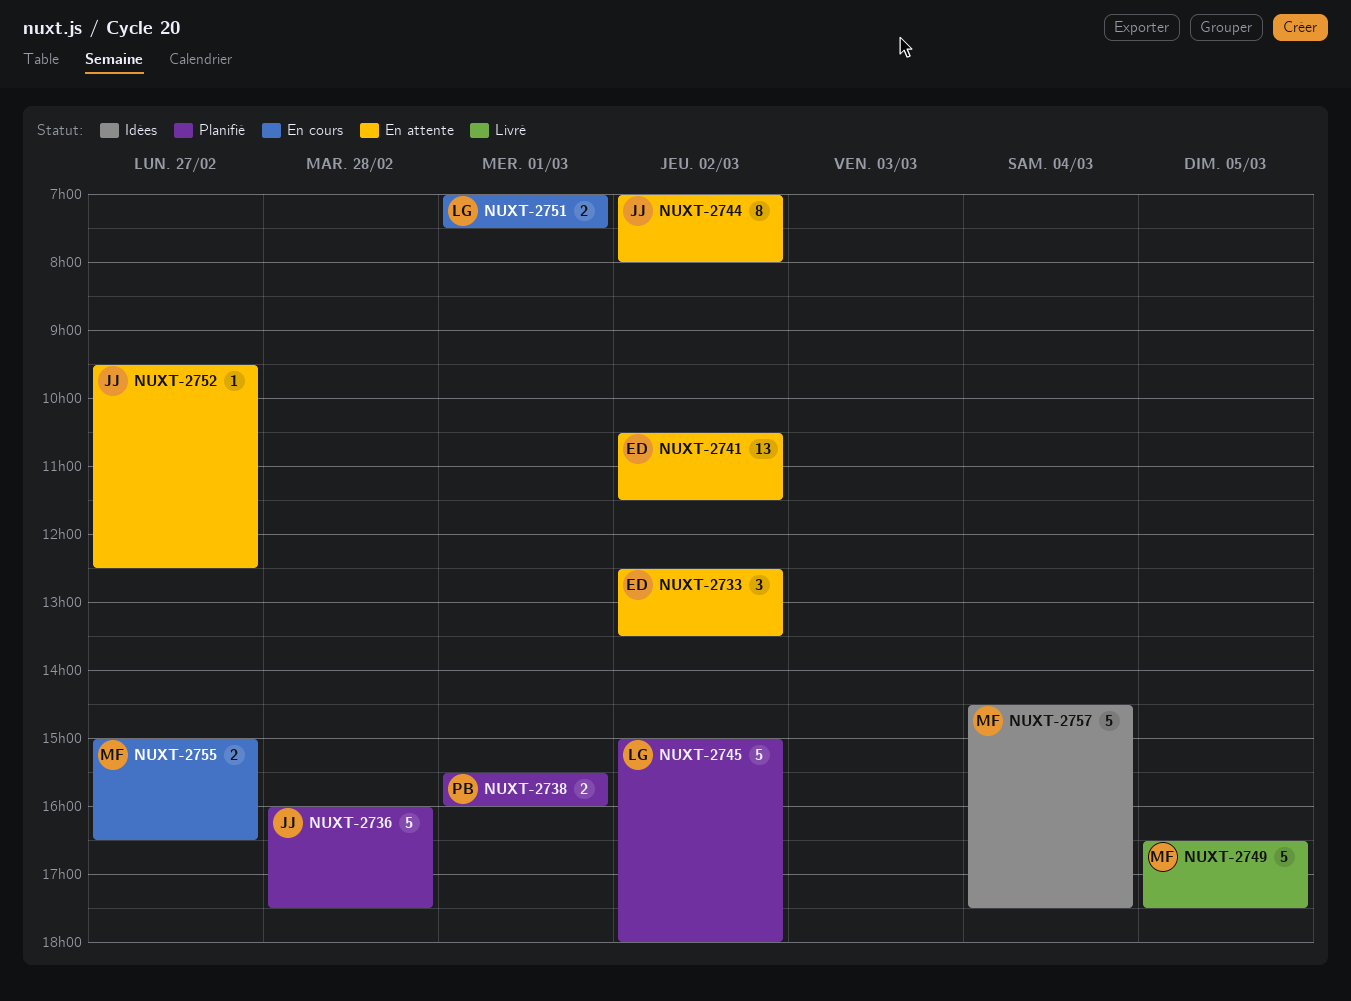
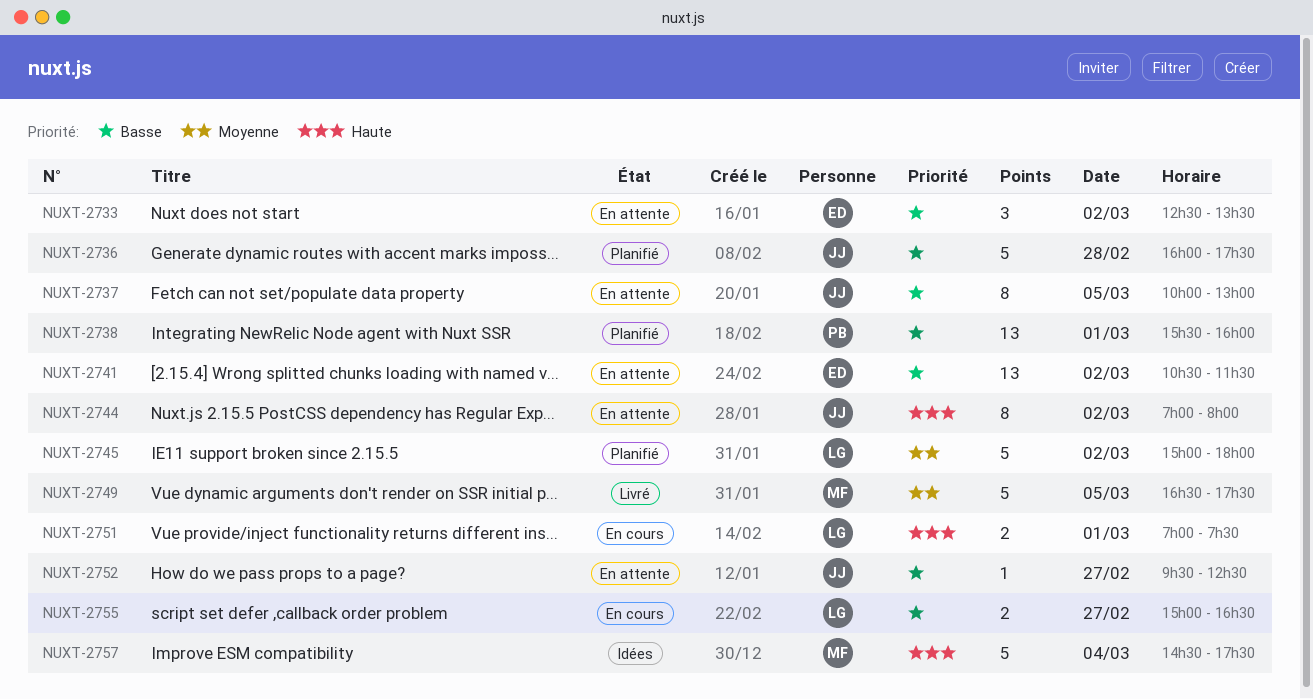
NUXT-2737: none -> present
NUXT-2738, estimate: 2 -> 13
NUXT-2755, owner: MF -> LG

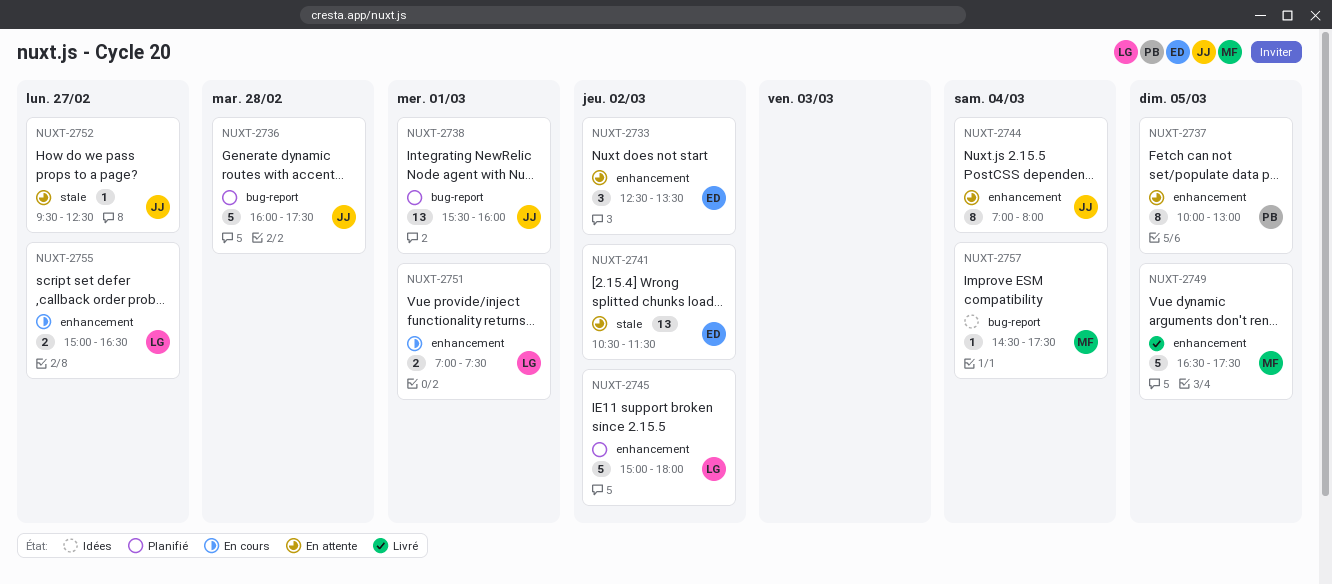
NUXT-2737, owner: JJ -> PB
NUXT-2738, owner: PB -> JJ
NUXT-2744, day: Mar 2 -> Mar 4
NUXT-2757, estimate: 5 -> 1

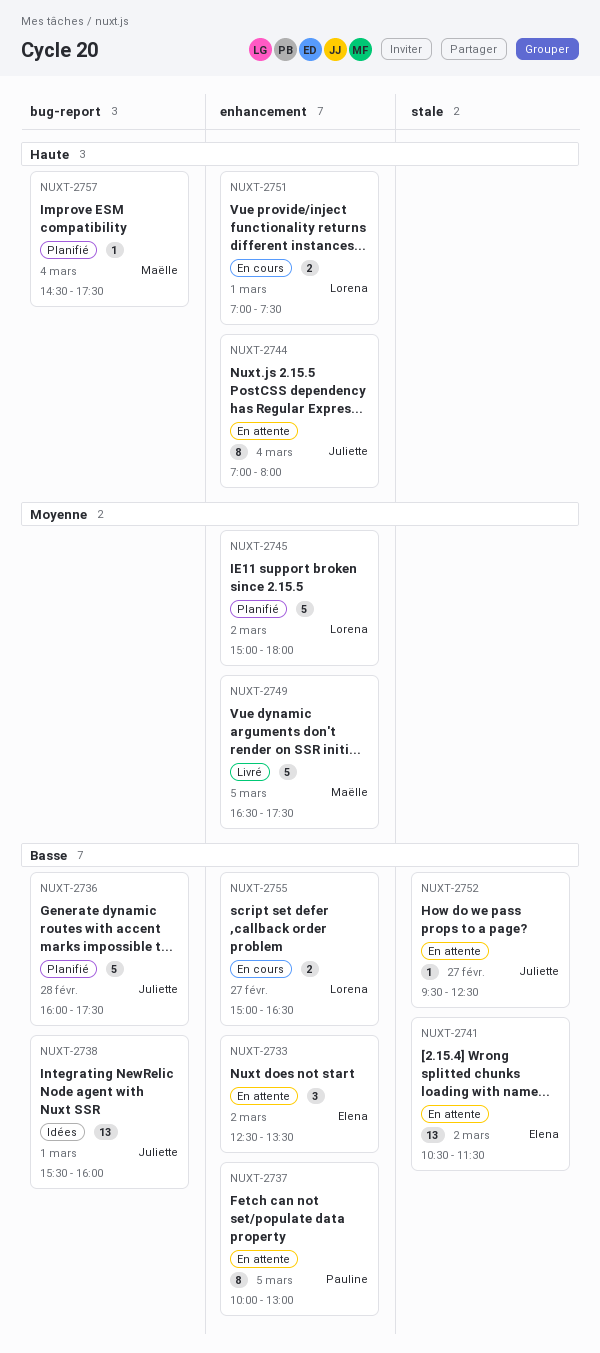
NUXT-2738, status: Planifié -> Idées
NUXT-2757, status: Idées -> Planifié

